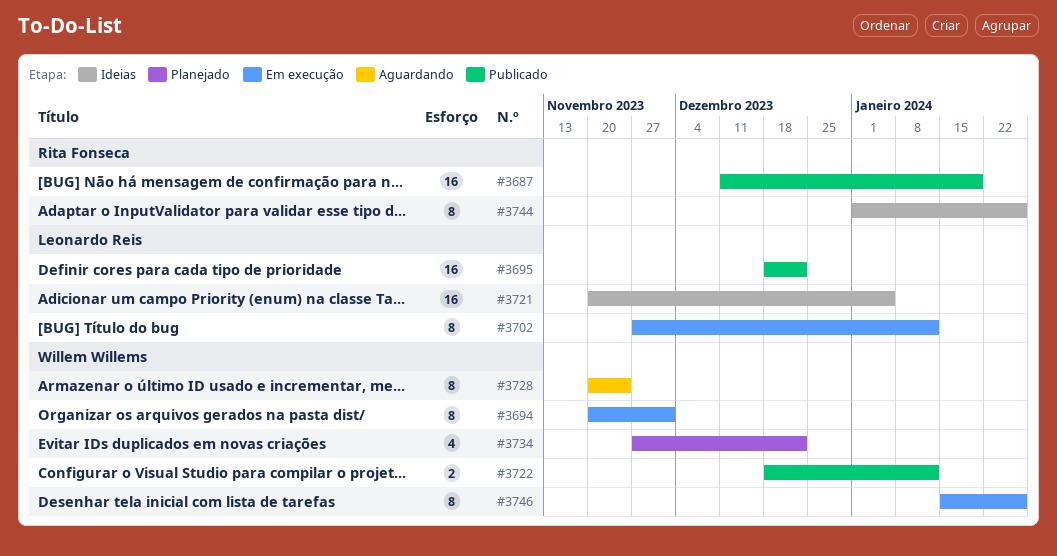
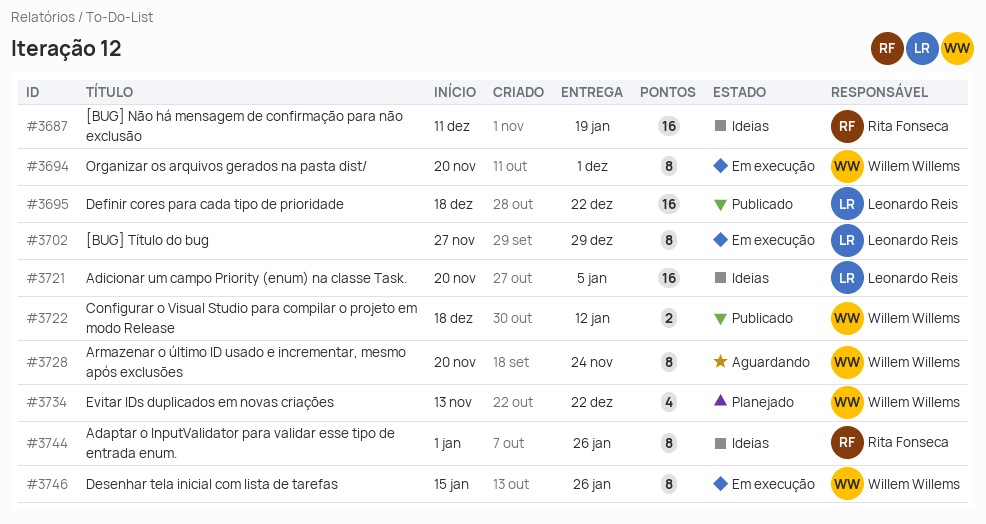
#3687, status: Publicado -> Ideias
#3702, due: Jan 12 -> Dec 29
#3734, start: Nov 27 -> Nov 13

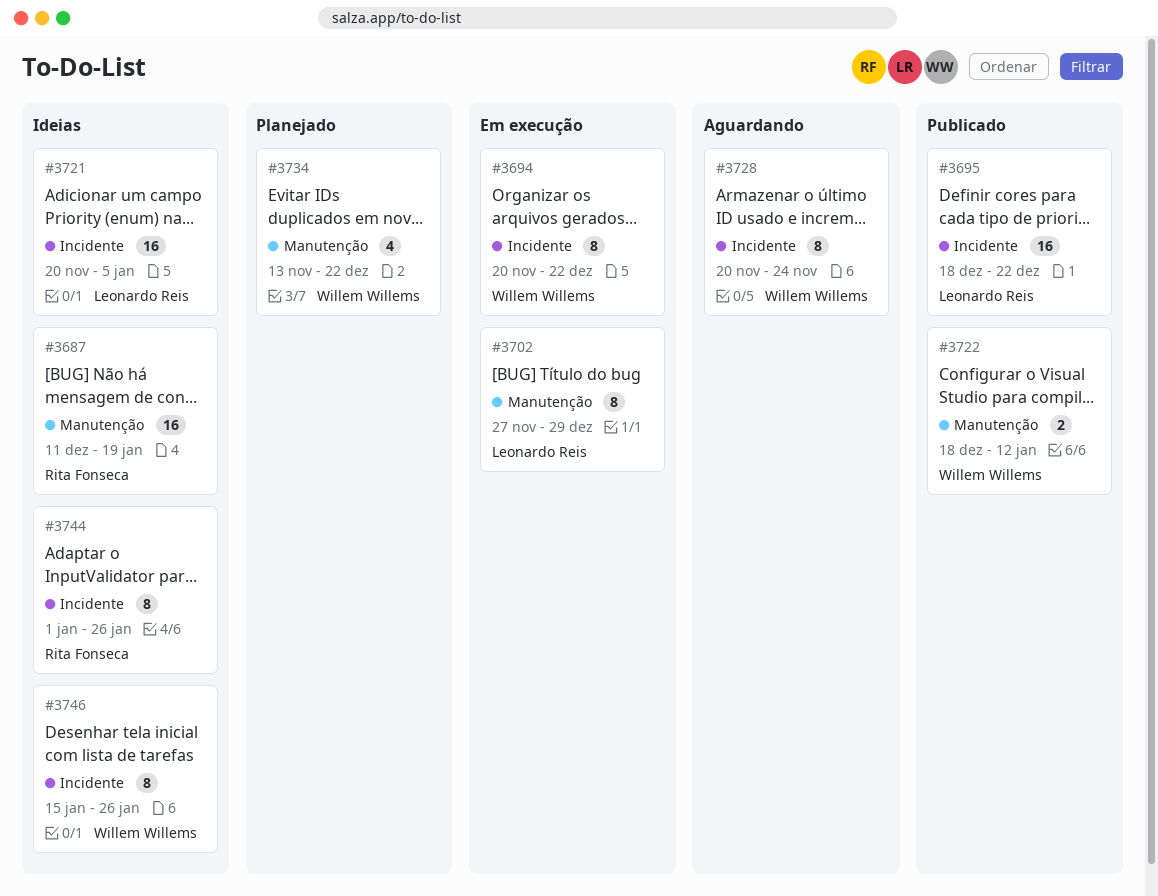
#3694, due: Dec 1 -> Dec 22
#3746, status: Em execução -> Ideias

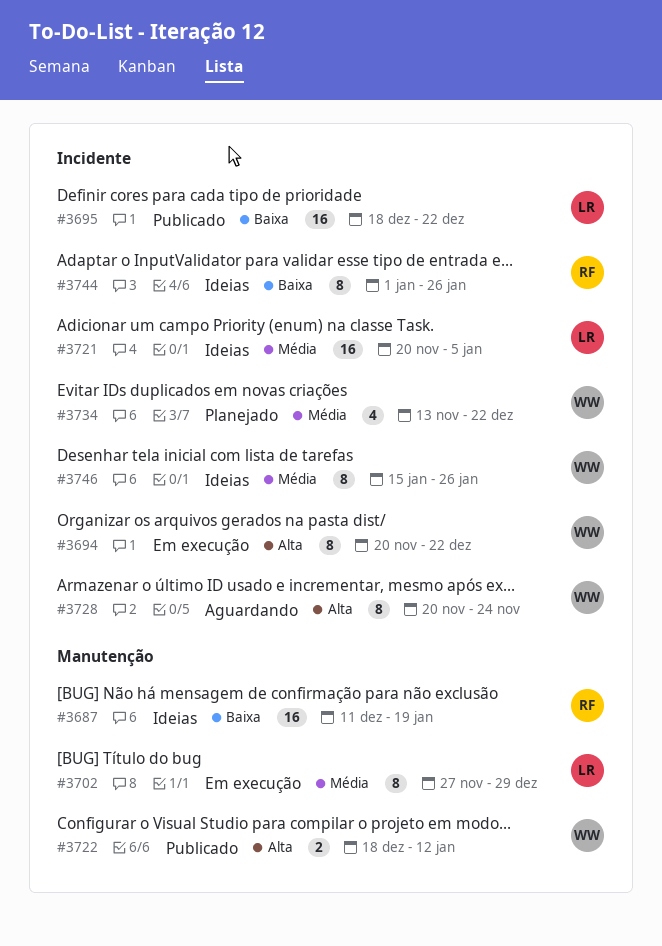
#3734, label: Manutenção -> Incidente

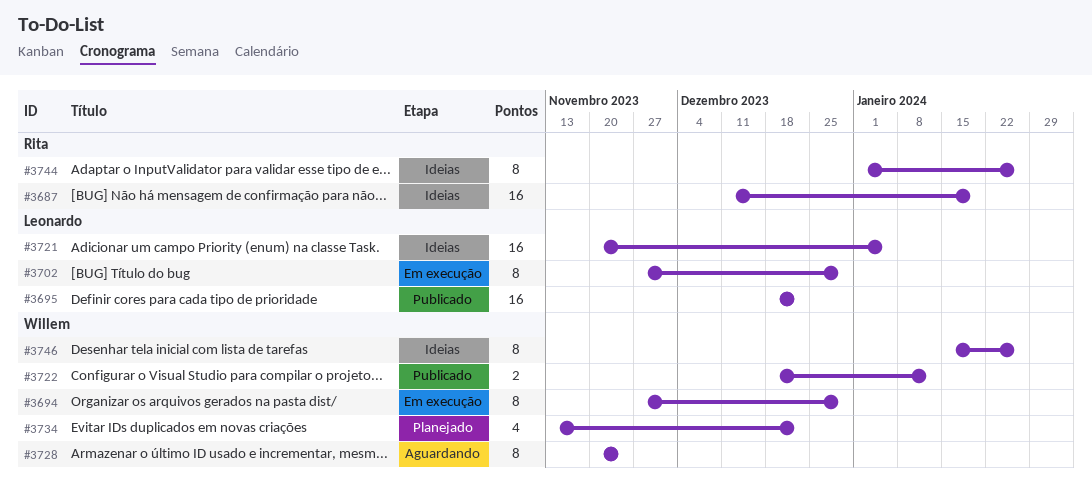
#3694, start: Nov 20 -> Nov 27
#3694, due: Dec 22 -> Dec 29

